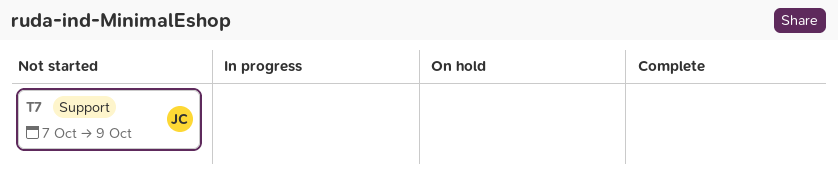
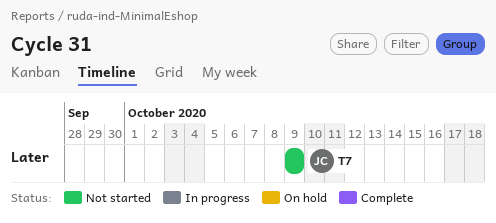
T7, start: Oct 7 -> Oct 9

